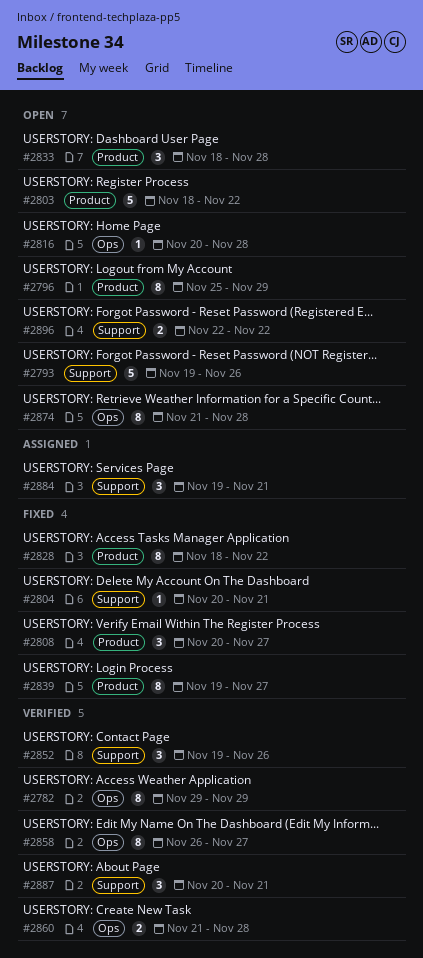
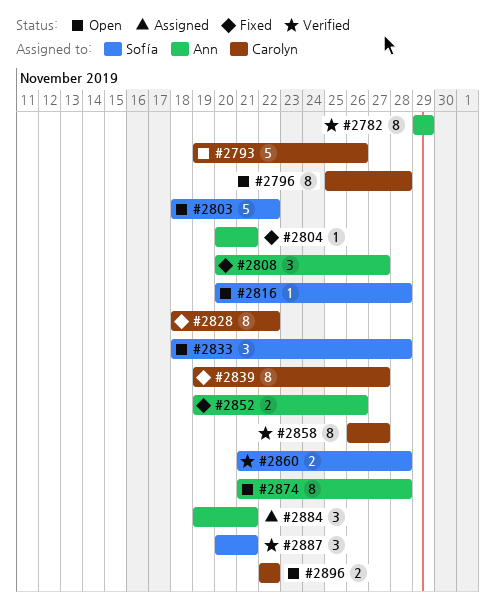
#2796, due: Nov 29 -> Nov 28
#2852, status: Verified -> Fixed
#2852, estimate: 3 -> 2

